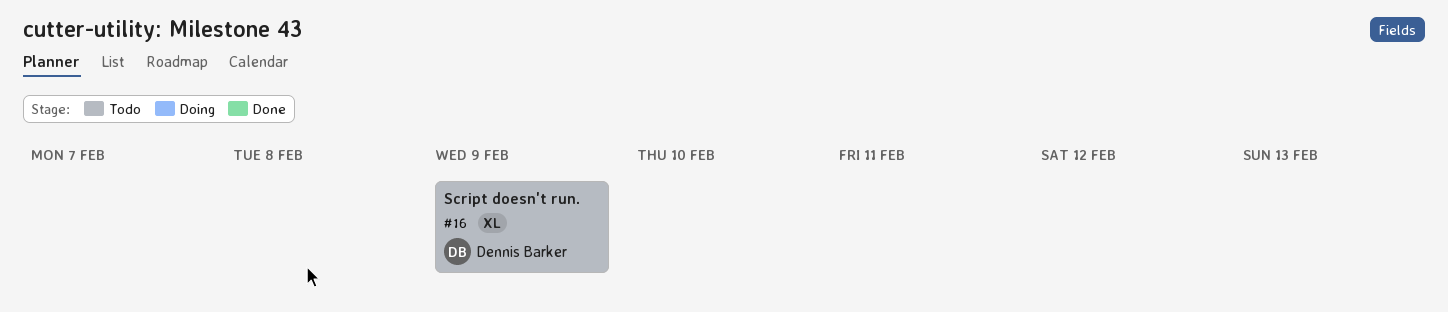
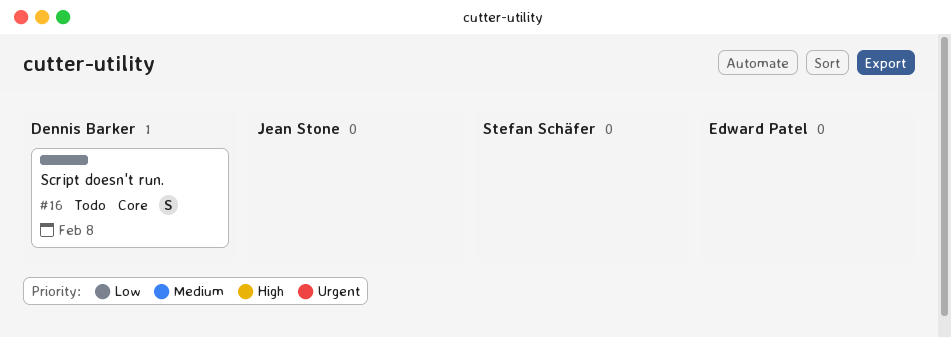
#16, estimate: XL -> S
#16, due: Feb 9 -> Feb 8

